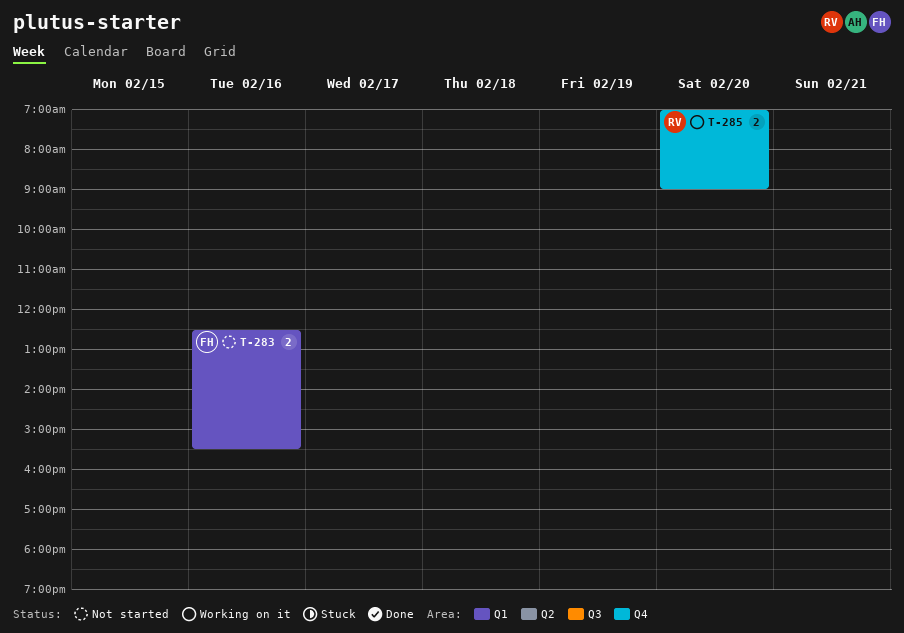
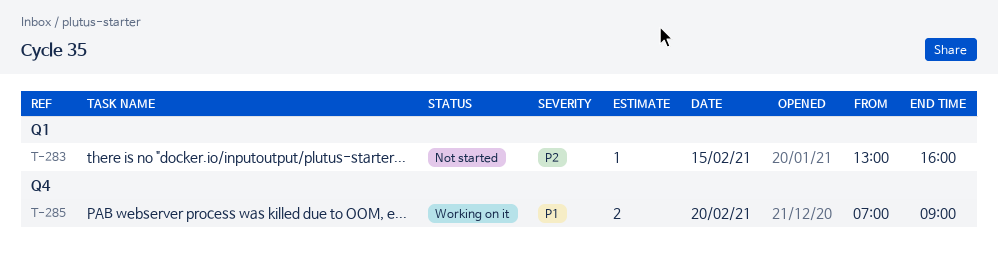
T-283, estimate: 2 -> 1
T-283, day: Feb 16 -> Feb 15
T-283, begins: 12:30 -> 13:00
T-283, ends: 15:30 -> 16:00

